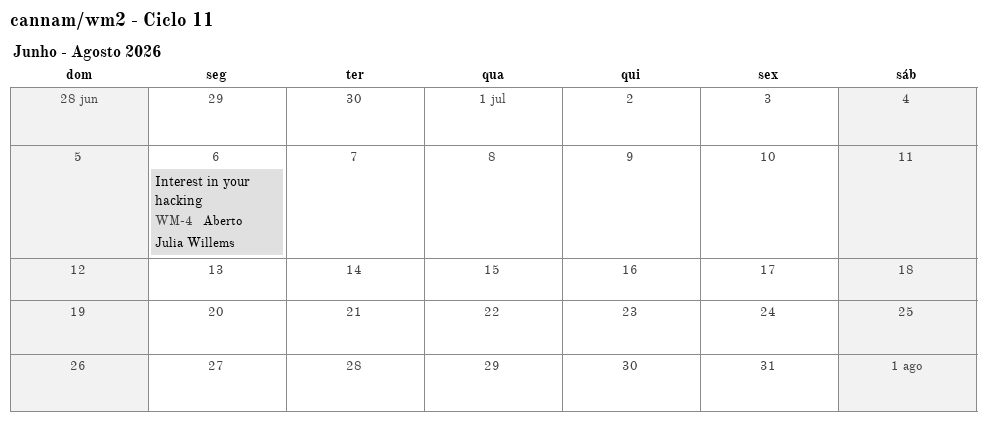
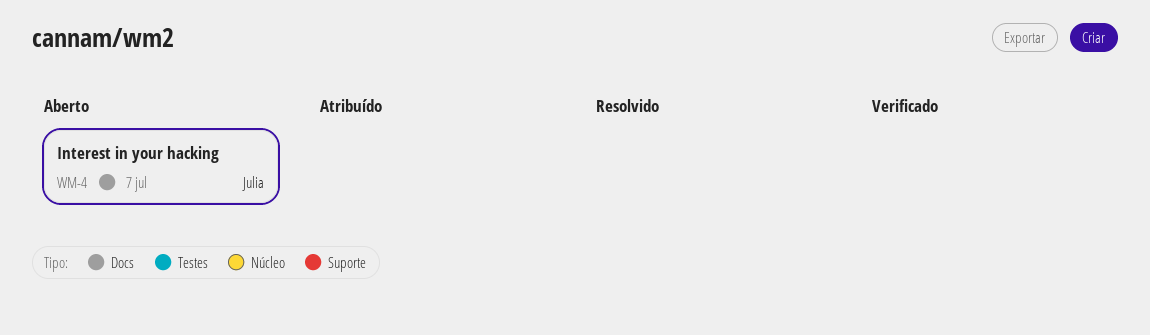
WM-4, due: Jul 6 -> Jul 7

